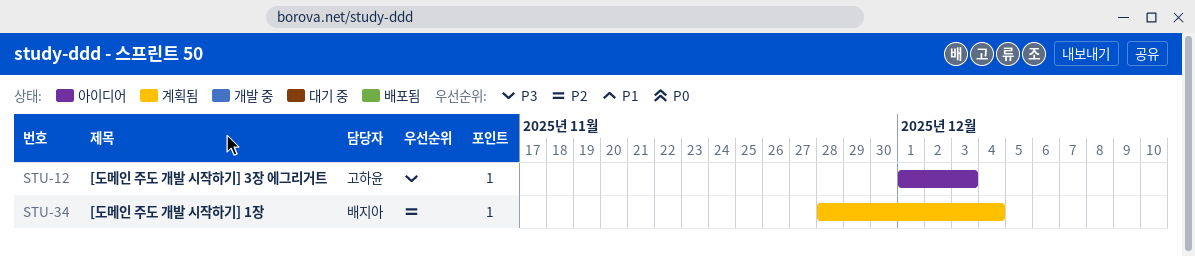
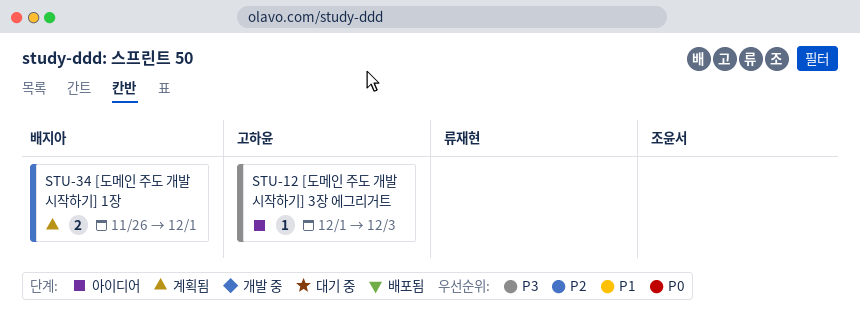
STU-34, estimate: 1 -> 2
STU-34, start: Nov 28 -> Nov 26
STU-34, due: Dec 4 -> Dec 1

